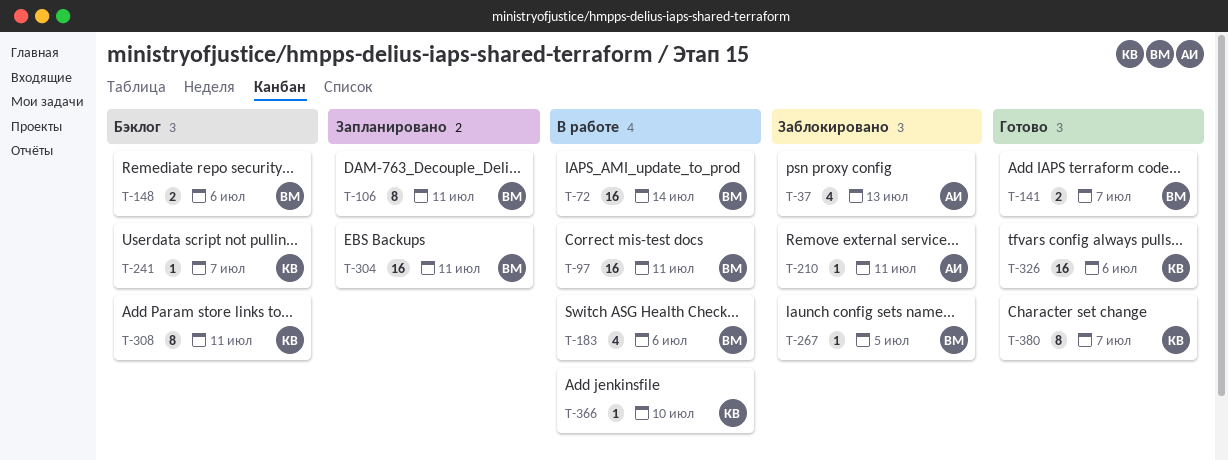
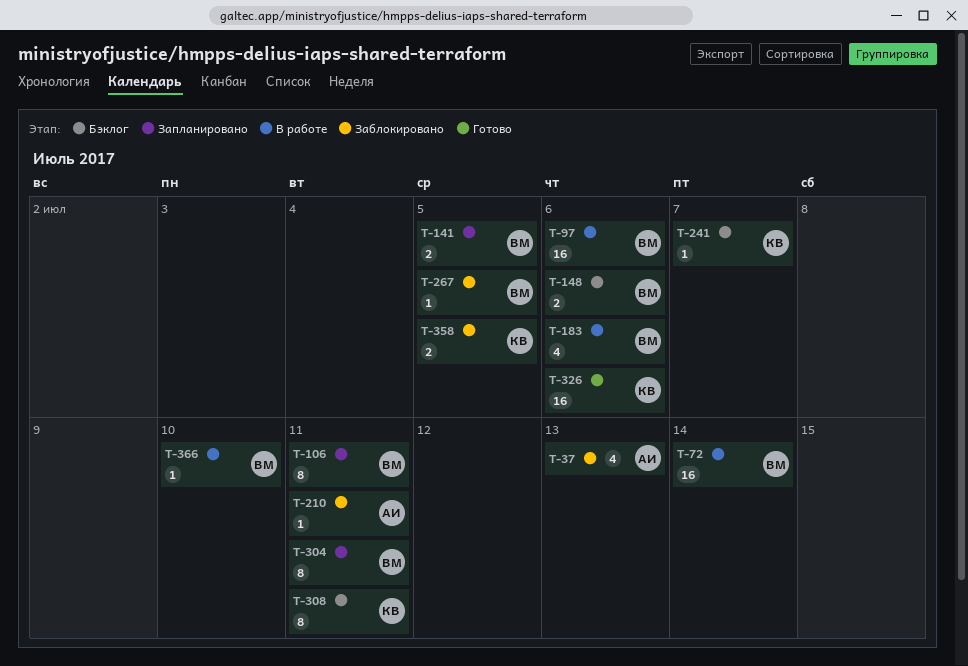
T-97, due: Jul 11 -> Jul 6
T-141, status: Готово -> Запланировано
T-141, due: Jul 7 -> Jul 5
T-304, estimate: 16 -> 8
T-358: none -> present
T-366, owner: КВ -> ВМ
T-380: present -> none

